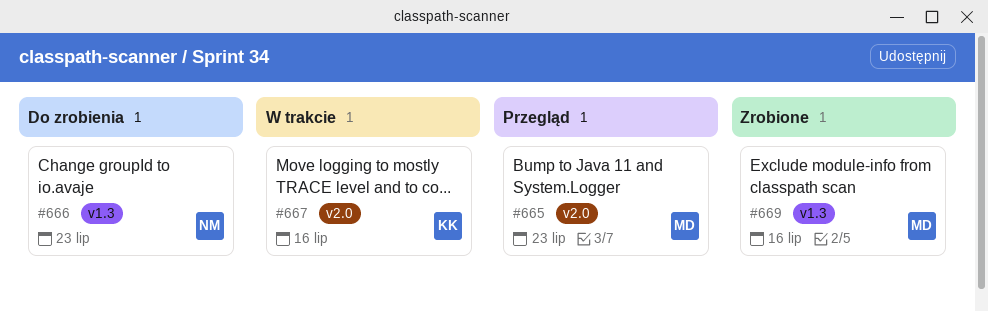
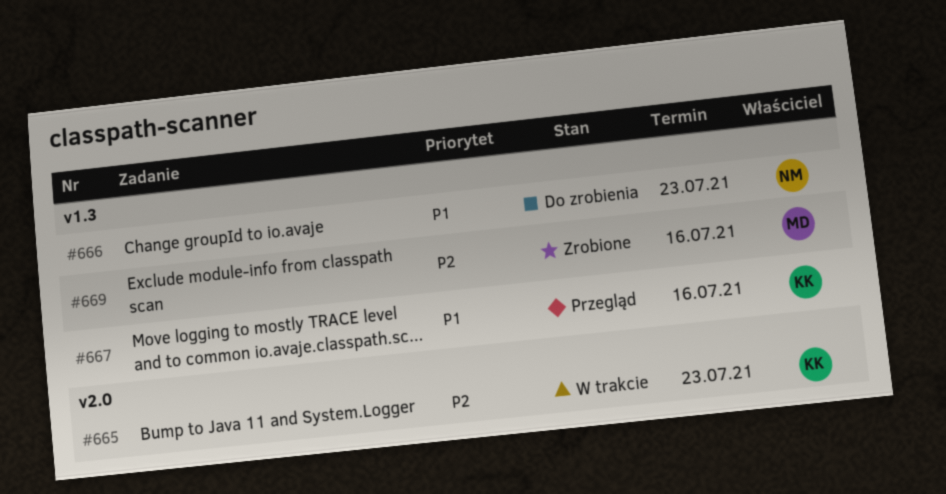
#665, status: Przegląd -> W trakcie
#665, owner: MD -> KK
#667, status: W trakcie -> Przegląd
#667, label: v2.0 -> v1.3

